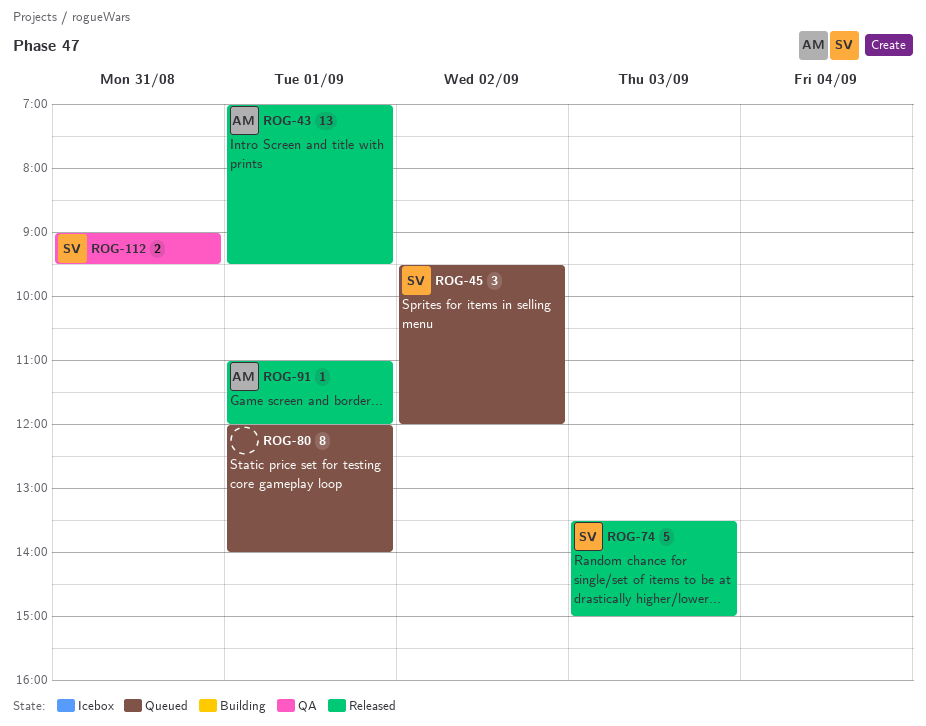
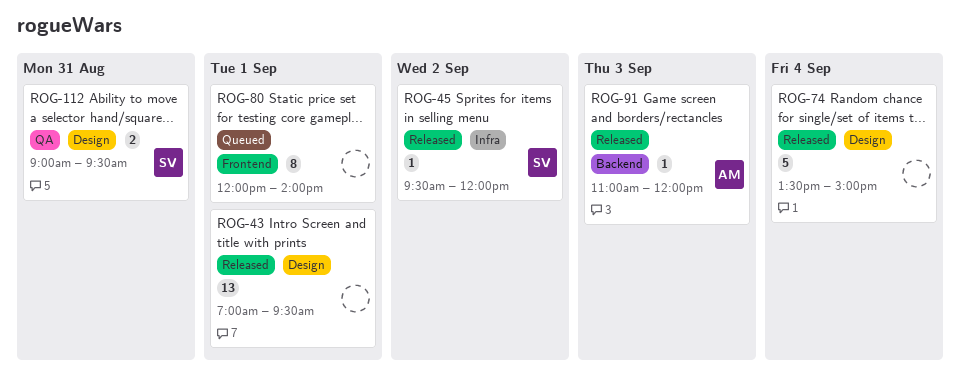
ROG-43, owner: AM -> none
ROG-45, status: Queued -> Released
ROG-45, estimate: 3 -> 1
ROG-74, owner: SV -> none
ROG-74, day: Sep 3 -> Sep 4
ROG-91, day: Sep 1 -> Sep 3

